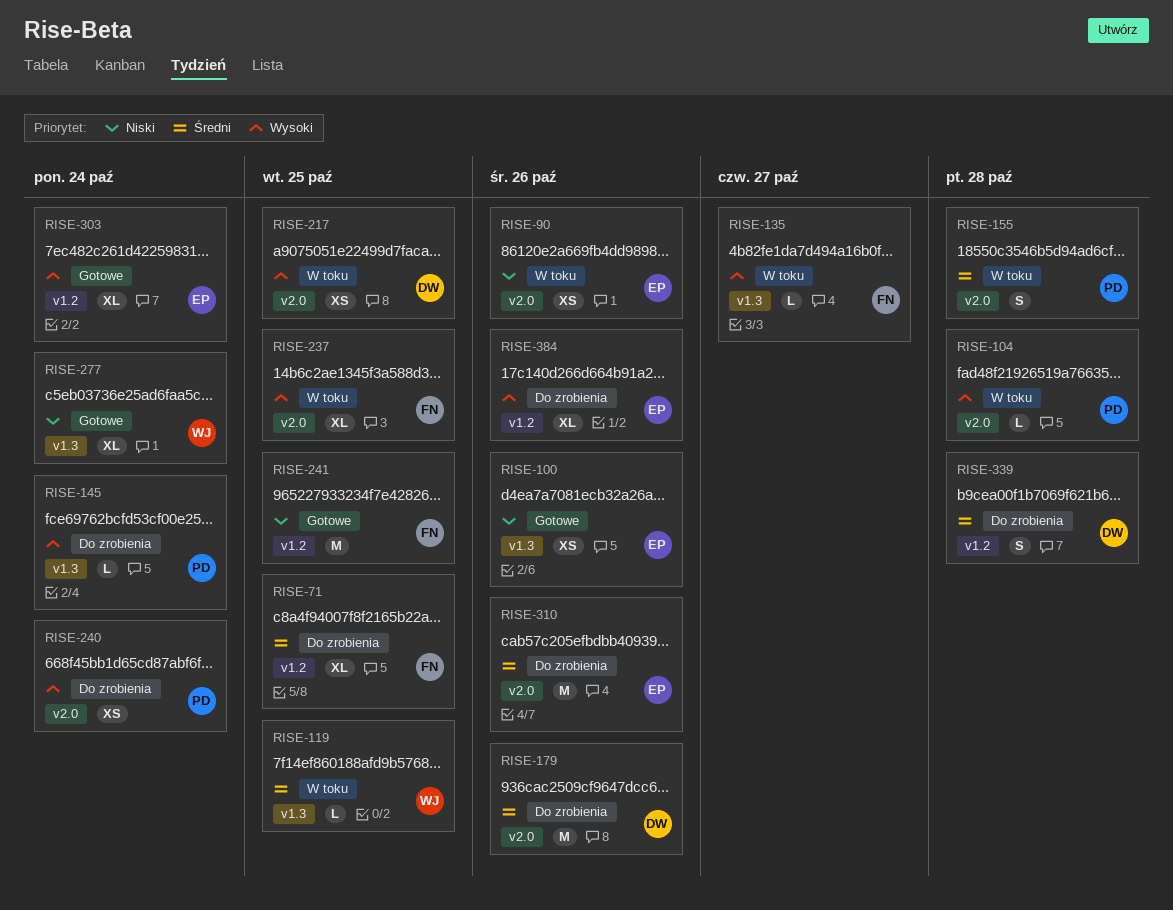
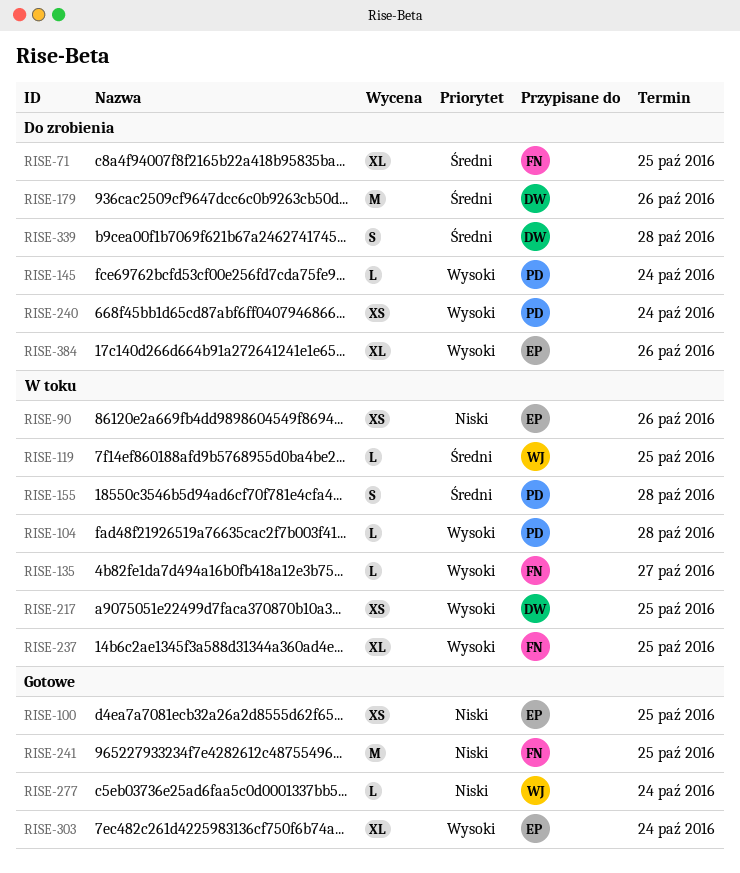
RISE-100, due: Oct 26 -> Oct 25
RISE-277, estimate: XL -> L
RISE-310: present -> none

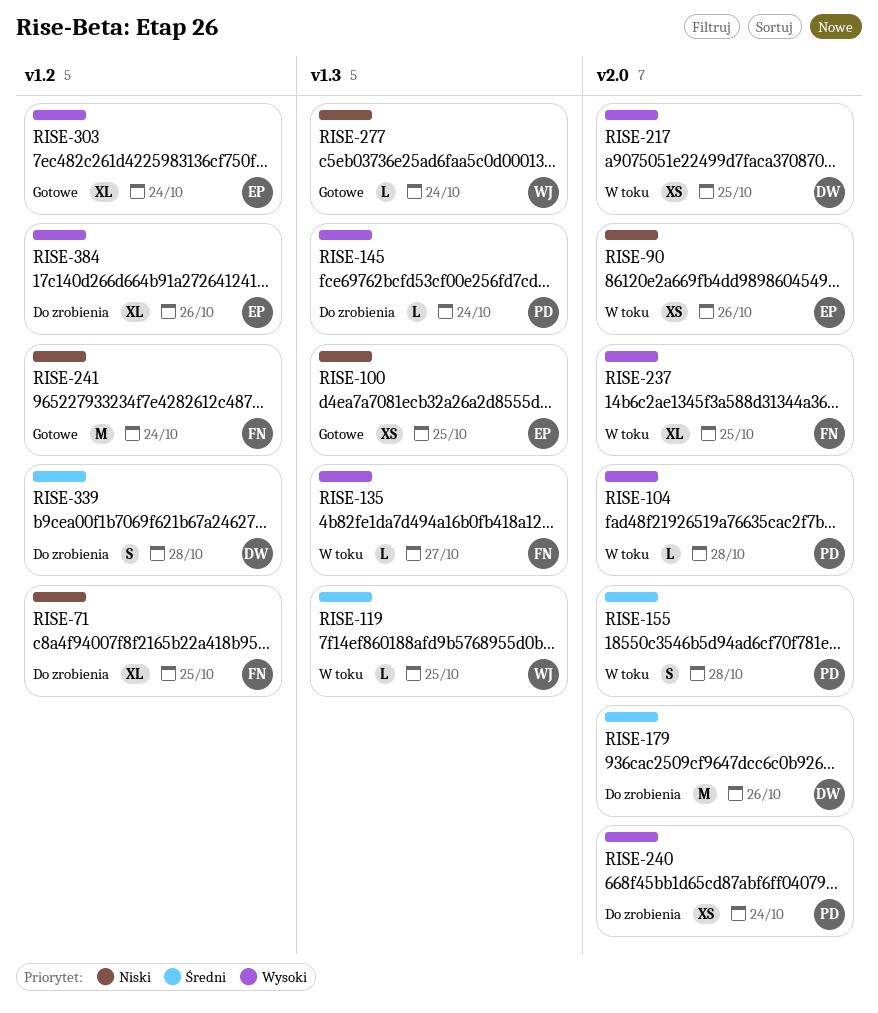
RISE-71, priority: Średni -> Niski
RISE-241, due: Oct 25 -> Oct 24

